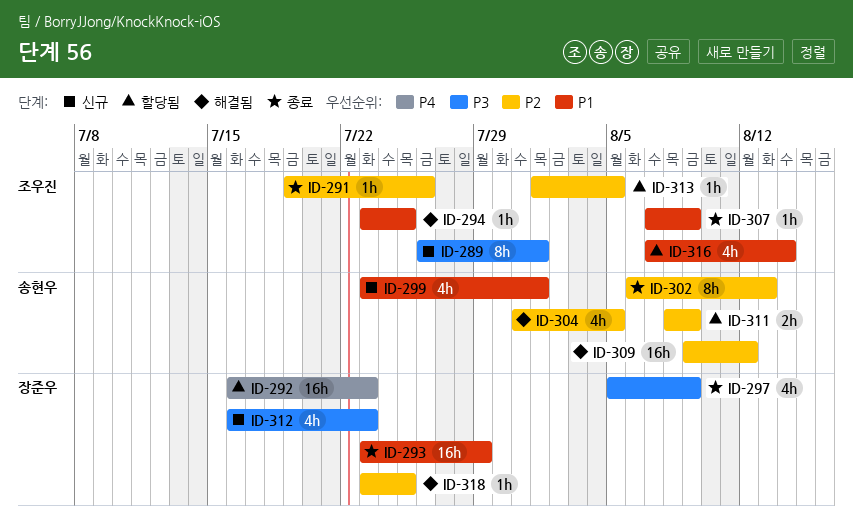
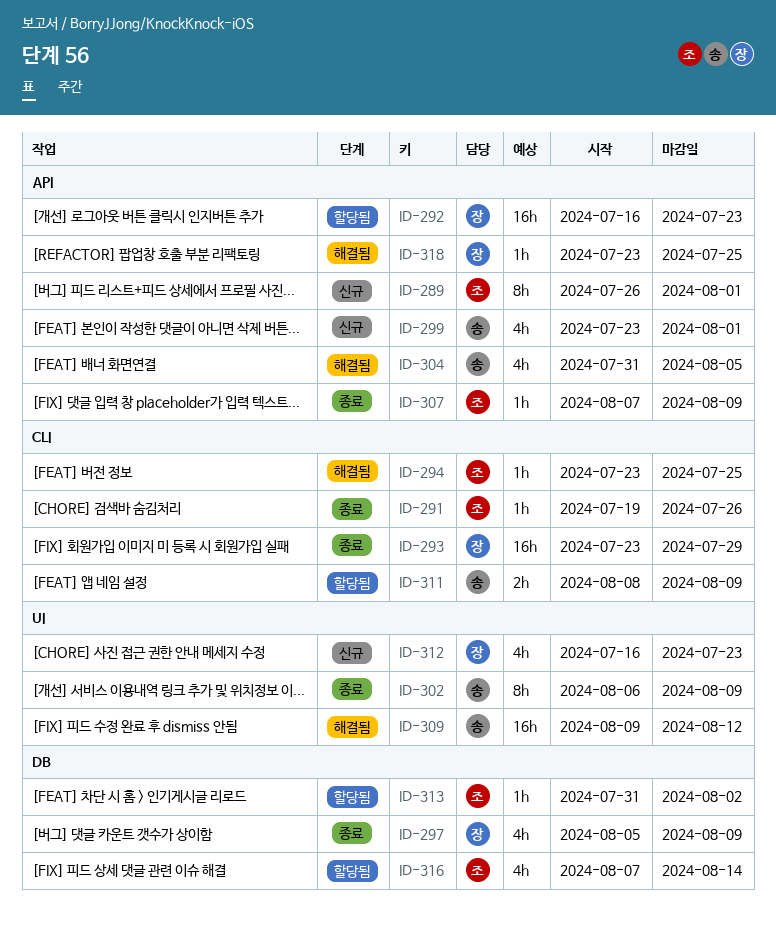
ID-302, due: Aug 13 -> Aug 9
ID-313, start: Aug 1 -> Jul 31
ID-313, due: Aug 5 -> Aug 2

